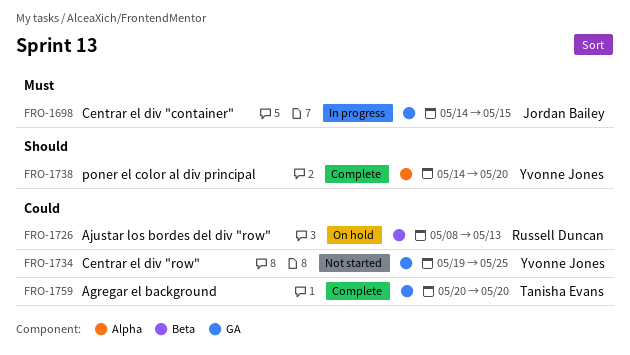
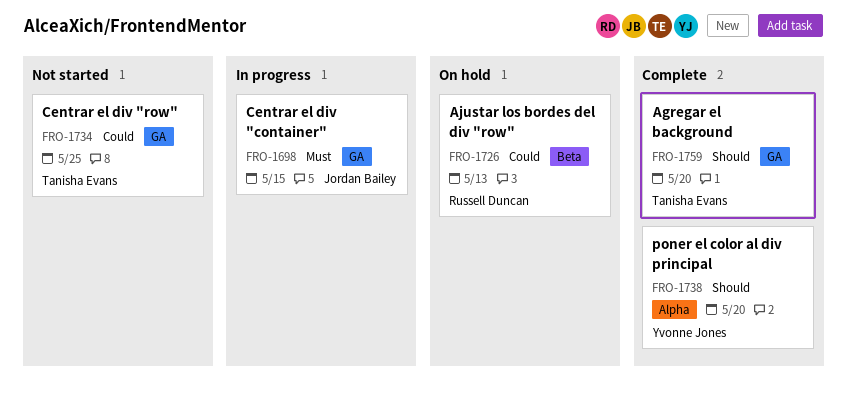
FRO-1734, owner: Yvonne Jones -> Tanisha Evans
FRO-1759, priority: Could -> Should

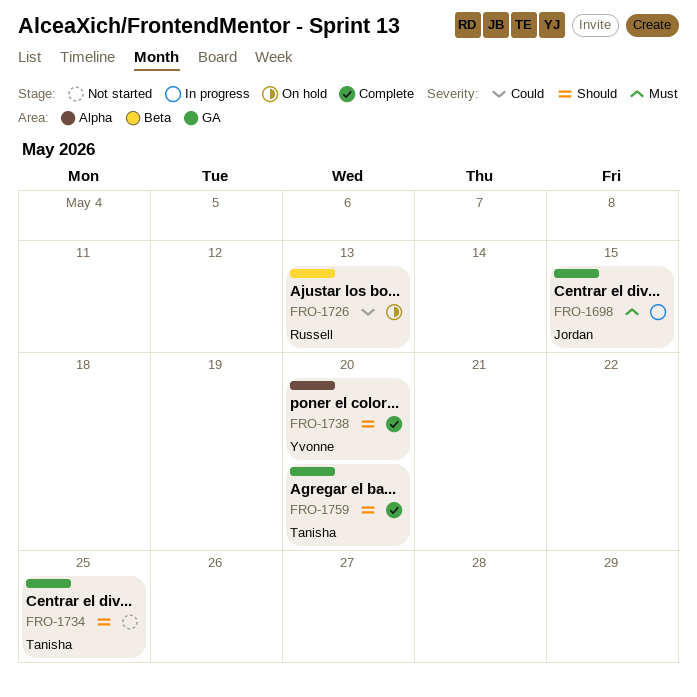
FRO-1734, priority: Could -> Should

